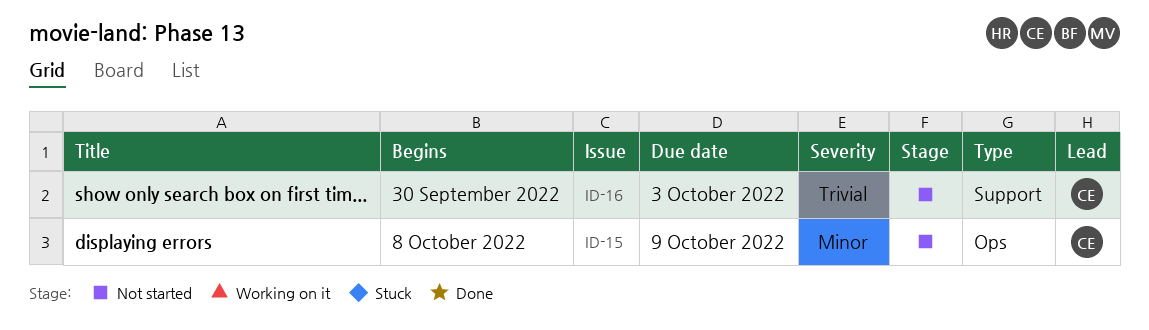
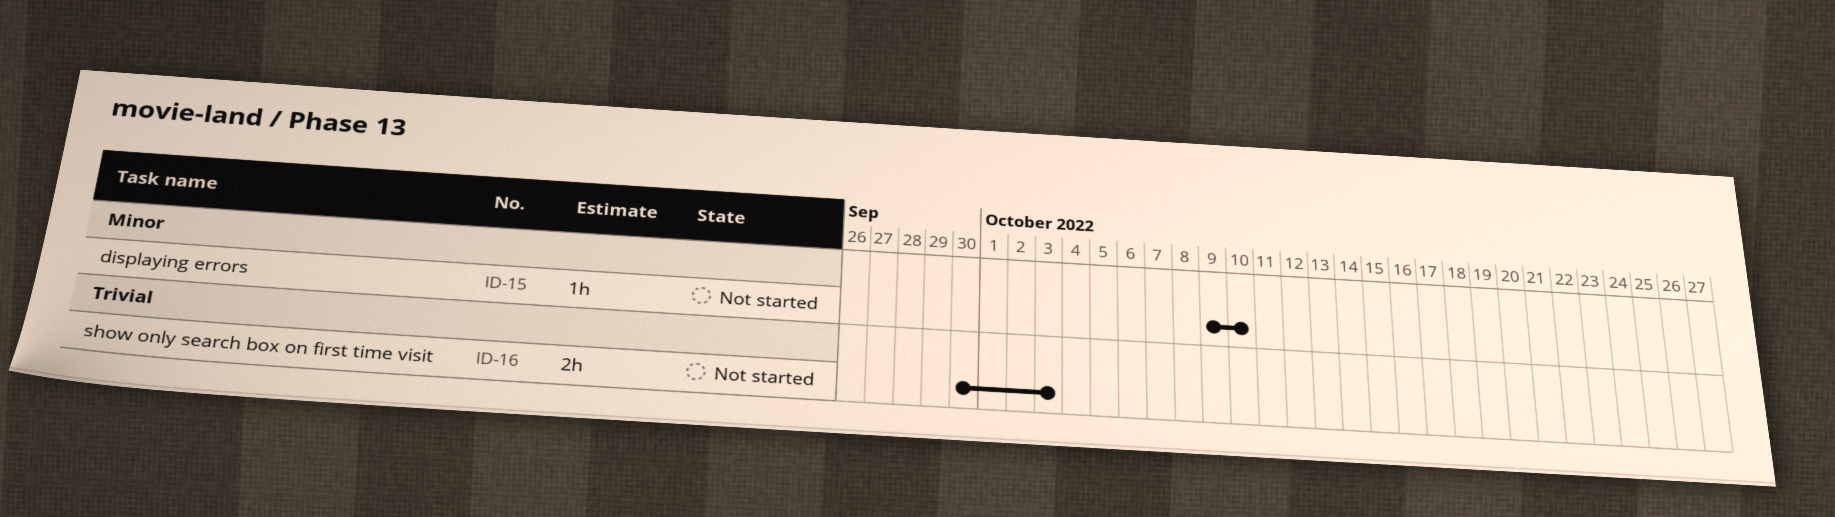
ID-15, start: Oct 8 -> Oct 9
ID-15, due: Oct 9 -> Oct 10

